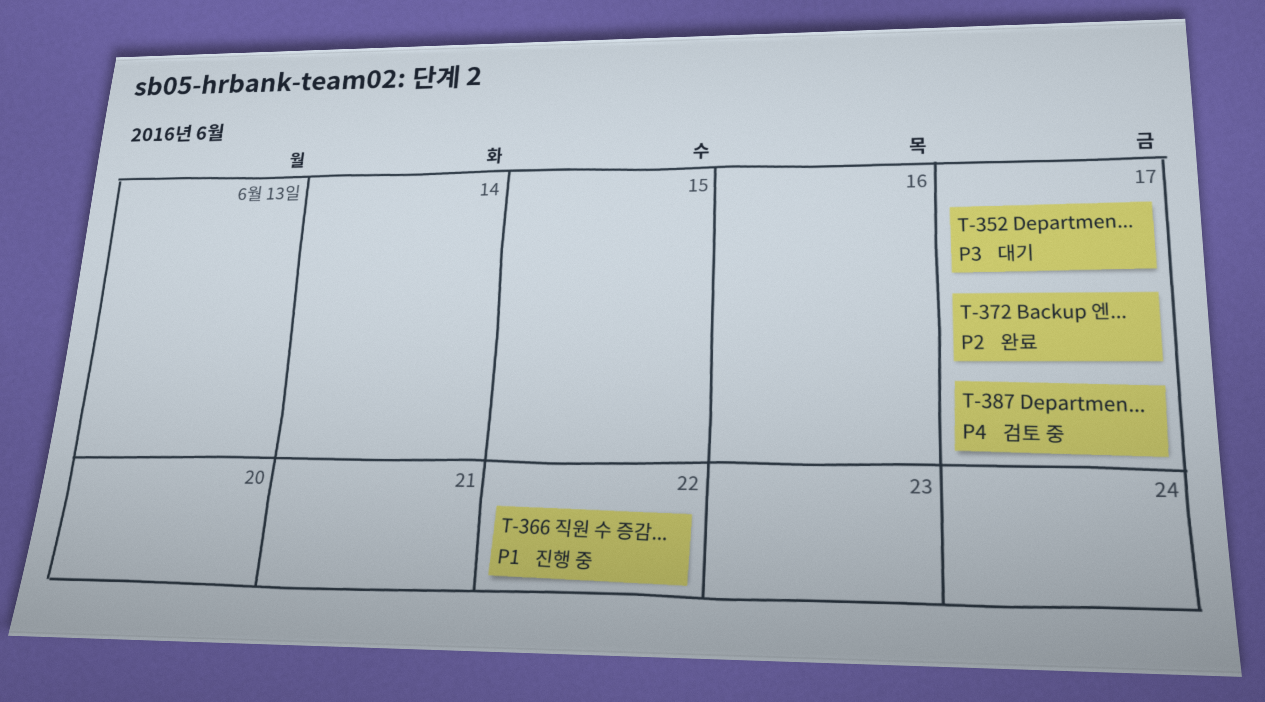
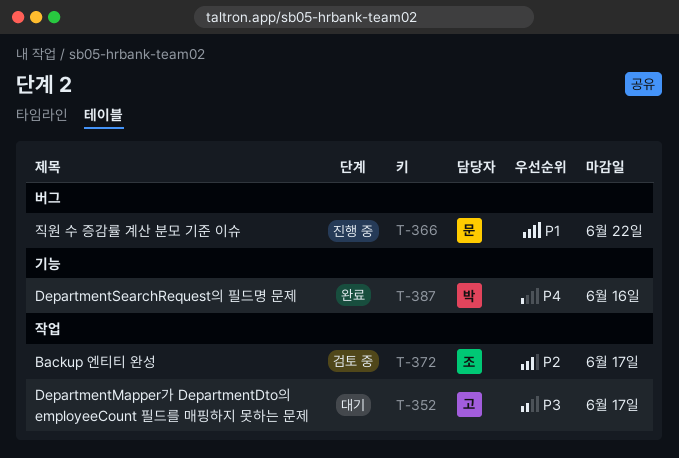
T-372, status: 완료 -> 검토 중
T-387, status: 검토 중 -> 완료
T-387, due: Jun 17 -> Jun 16

